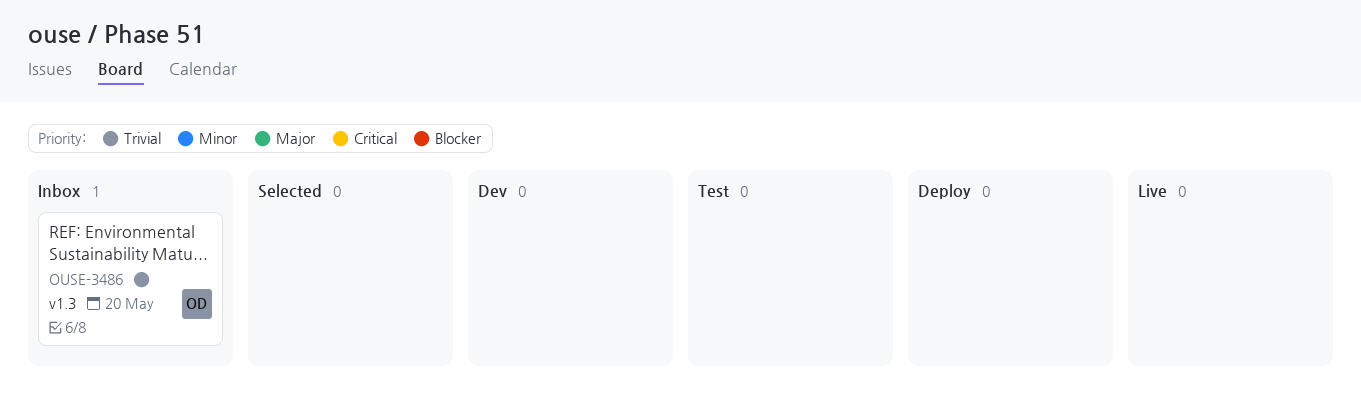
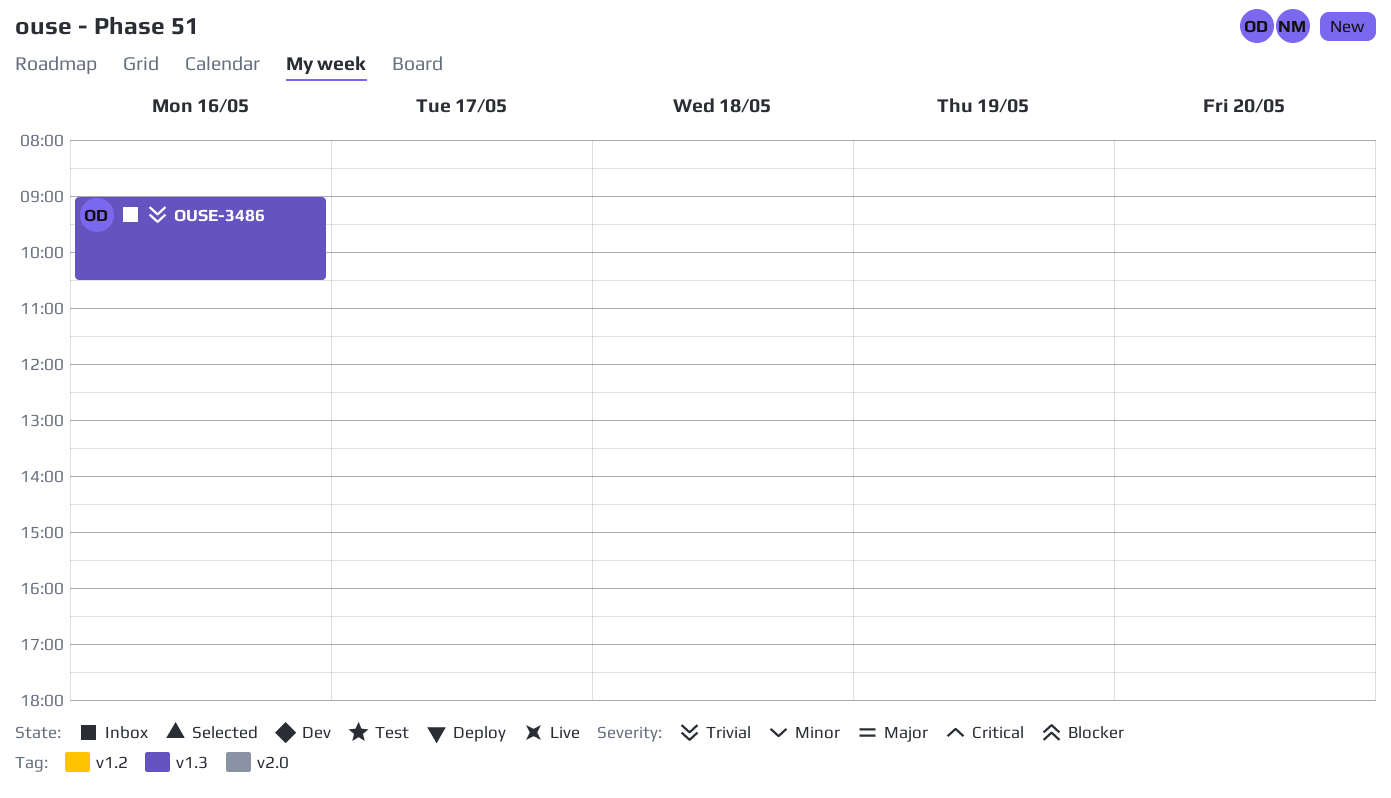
OUSE-3486, day: May 20 -> May 16

